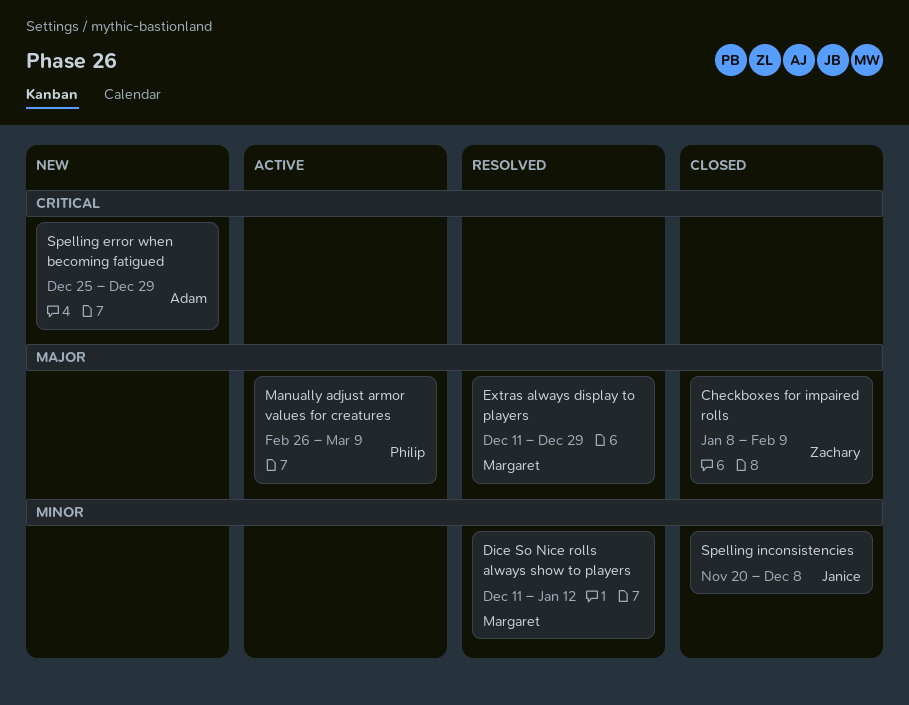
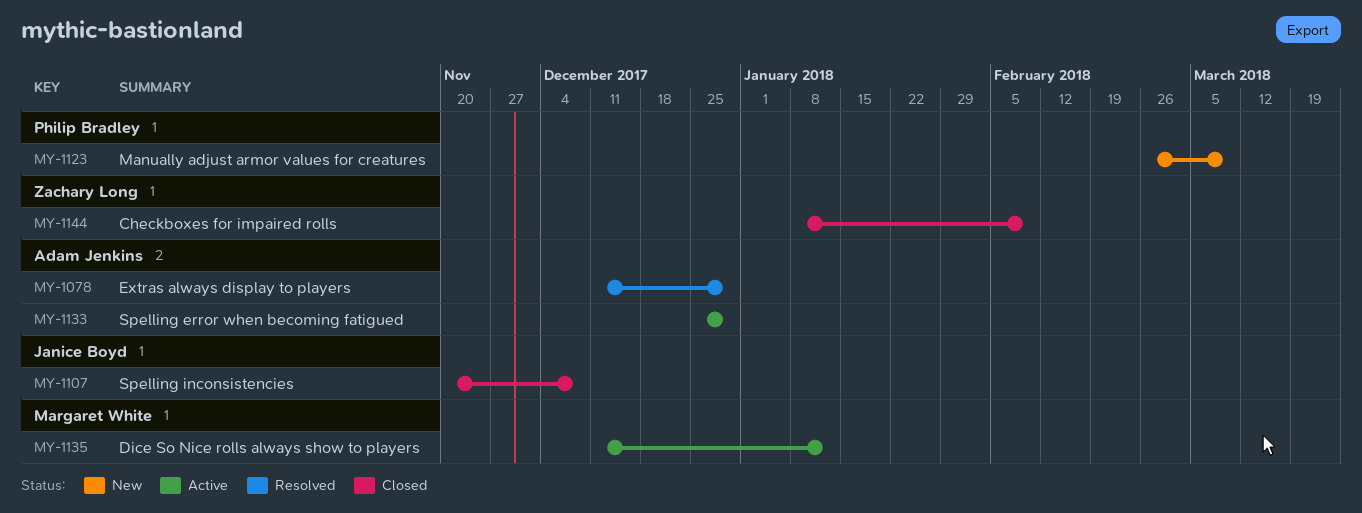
Dice So Nice rolls always show to players, status: Resolved -> Active
Extras always display to players, owner: Margaret White -> Adam Jenkins
Manually adjust armor values for creatures, status: Active -> New
Spelling error when becoming fatigued, status: New -> Active

